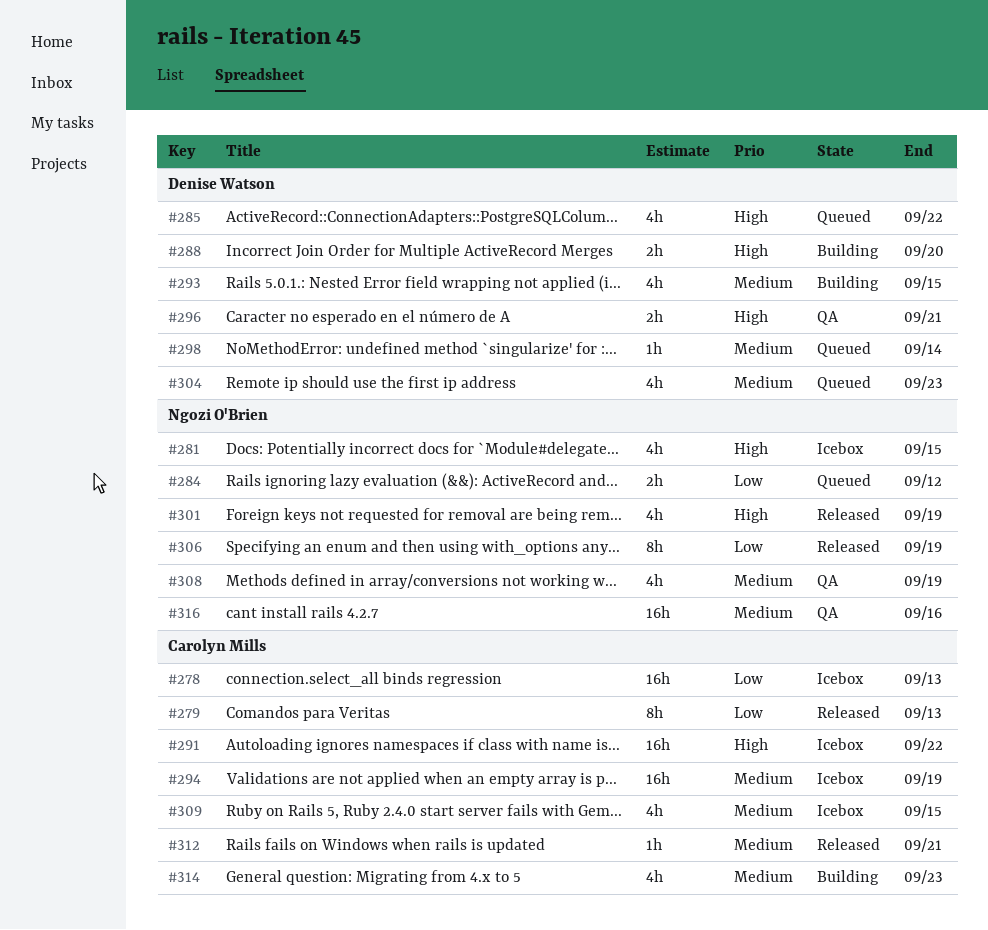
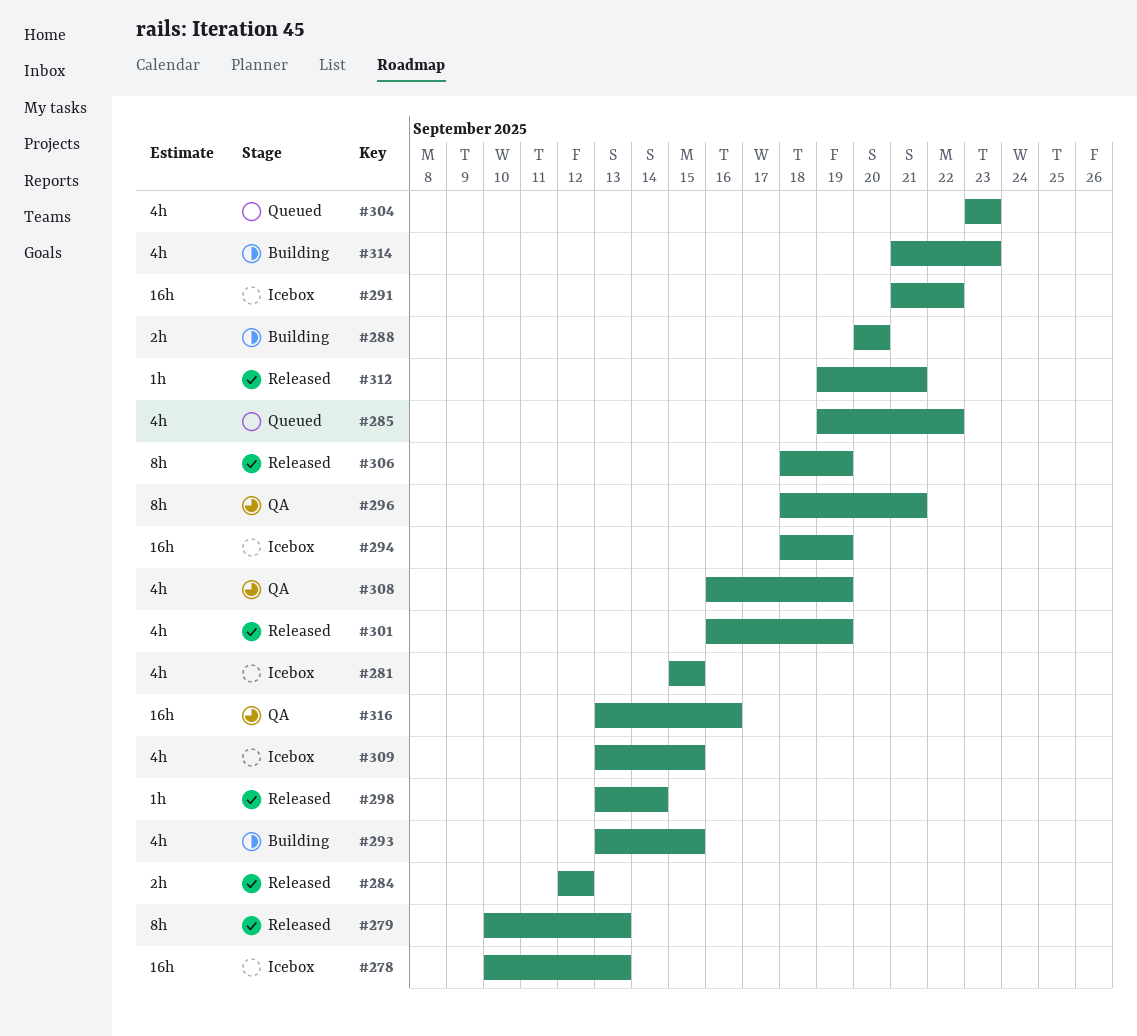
#284, status: Queued -> Released
#296, estimate: 2h -> 8h
#298, status: Queued -> Released

